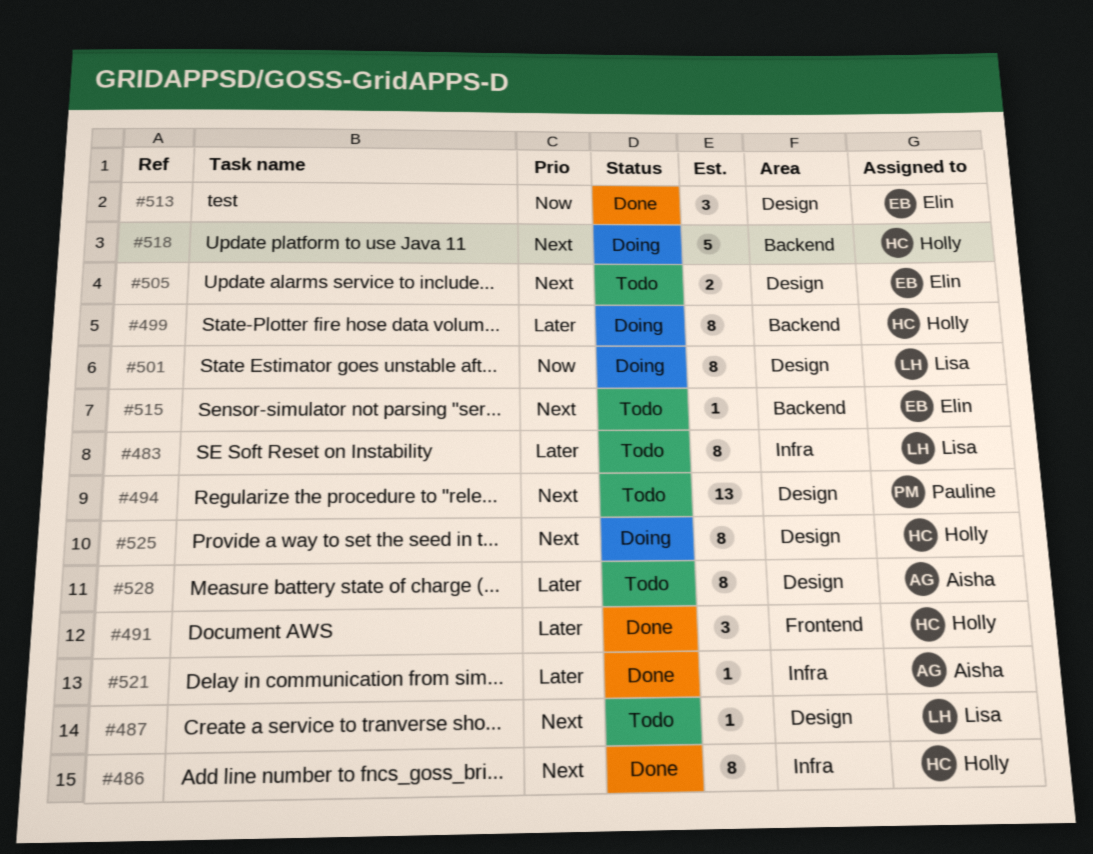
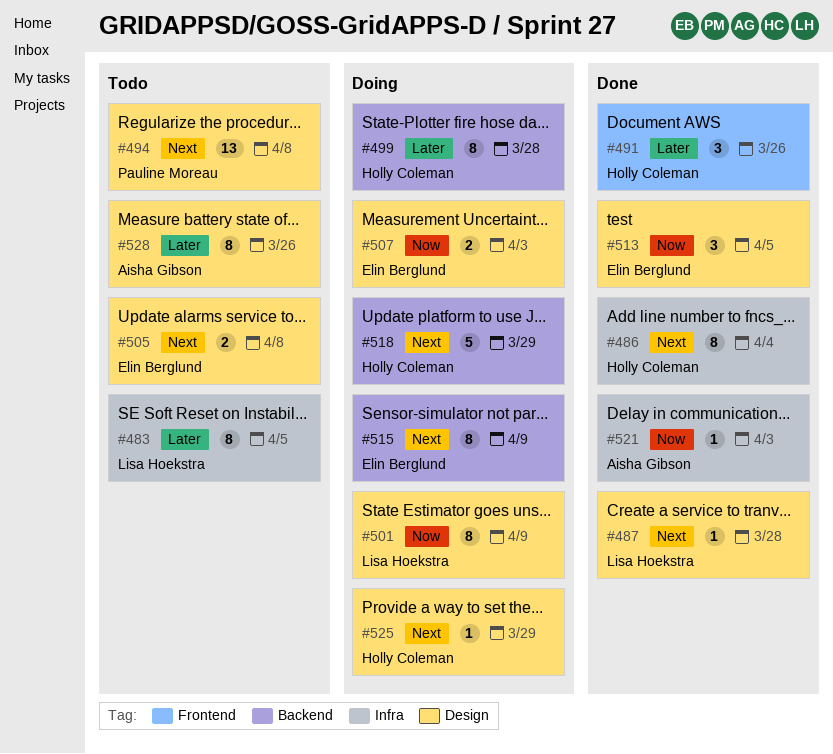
#487, status: Todo -> Done
#507: none -> present
#515, status: Todo -> Doing
#515, estimate: 1 -> 8
#521, priority: Later -> Now
#525, estimate: 8 -> 1

